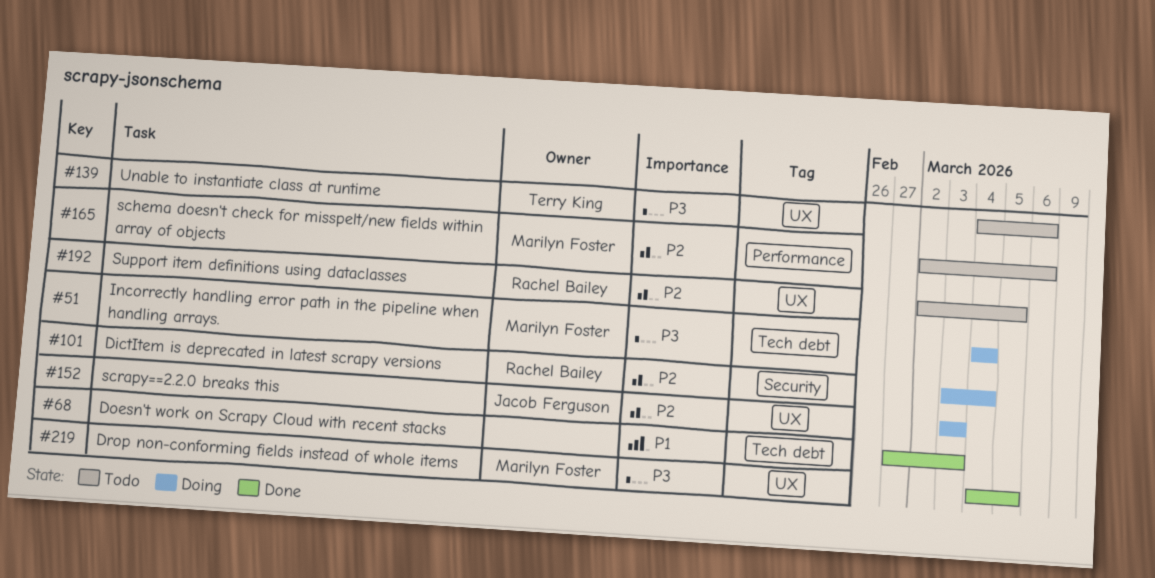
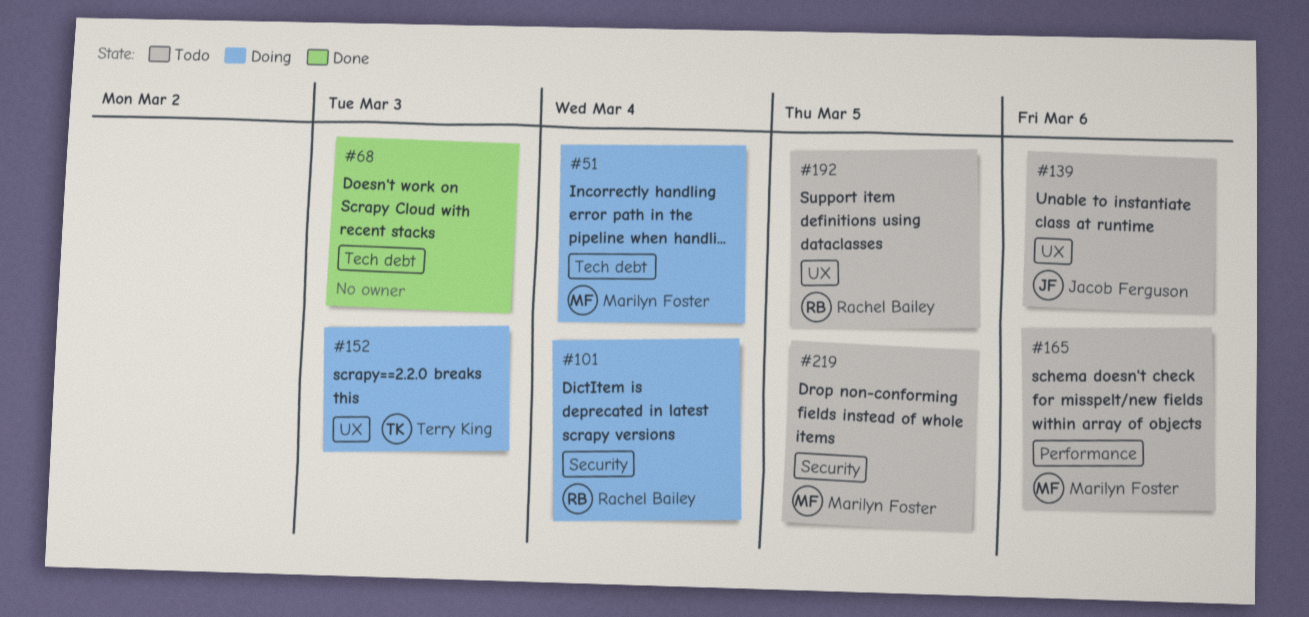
#139, owner: Terry King -> Jacob Ferguson
#152, owner: Jacob Ferguson -> Terry King
#219, status: Done -> Todo
#219, label: UX -> Security

